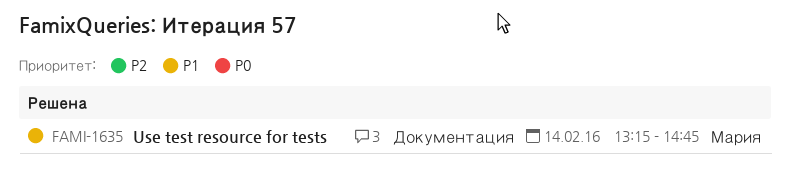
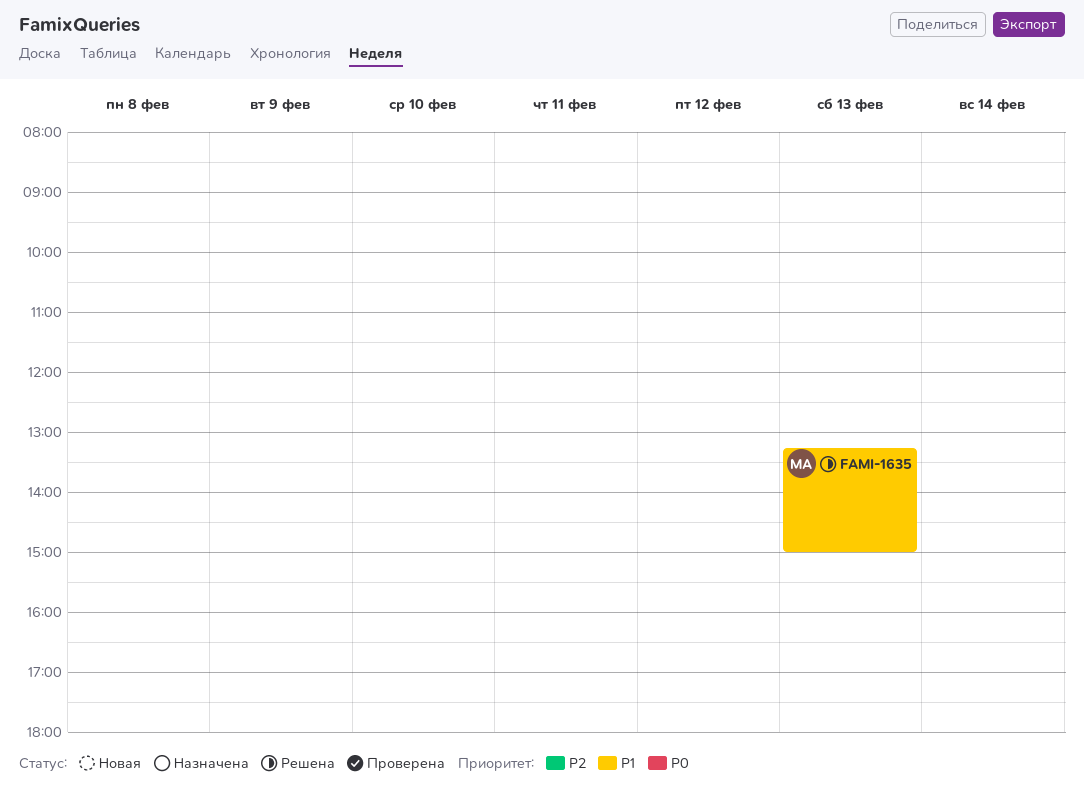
FAMI-1635, day: Feb 14 -> Feb 13
FAMI-1635, ends: 14:45 -> 15:00

